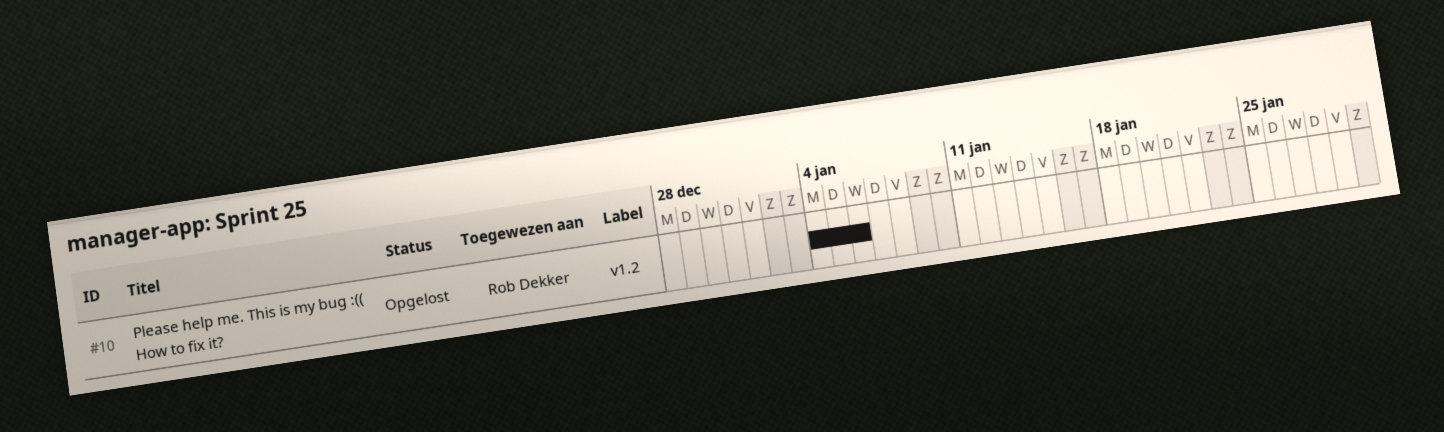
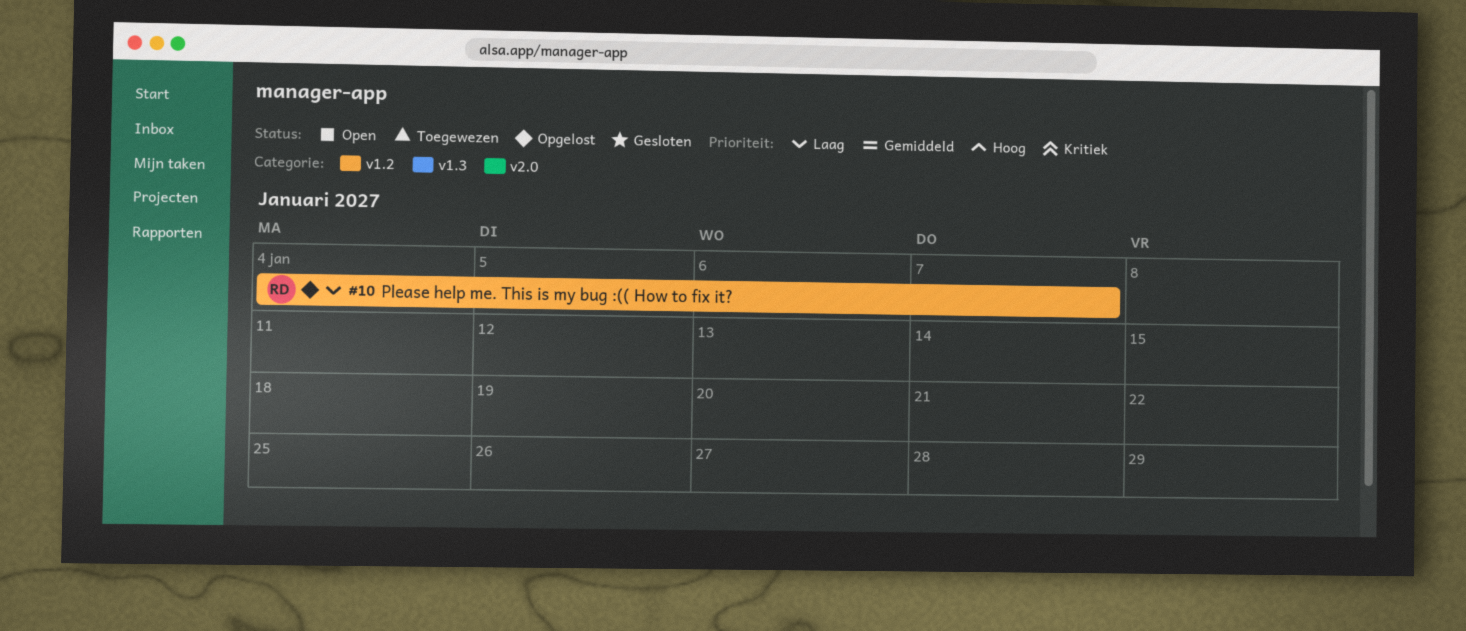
#10, due: Jan 6 -> Jan 7

